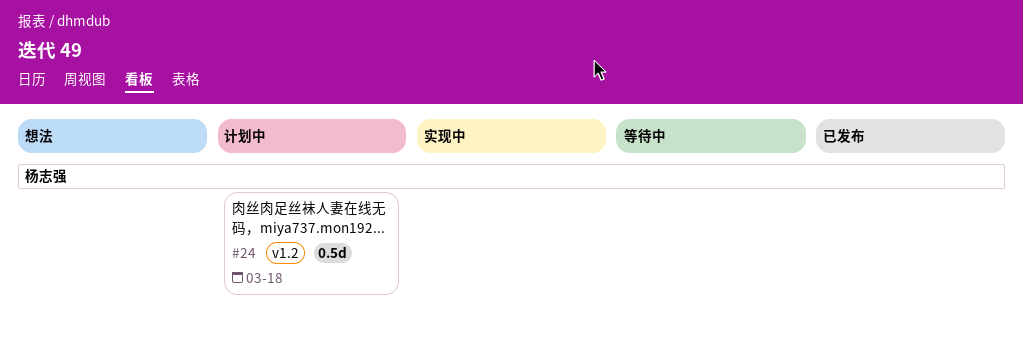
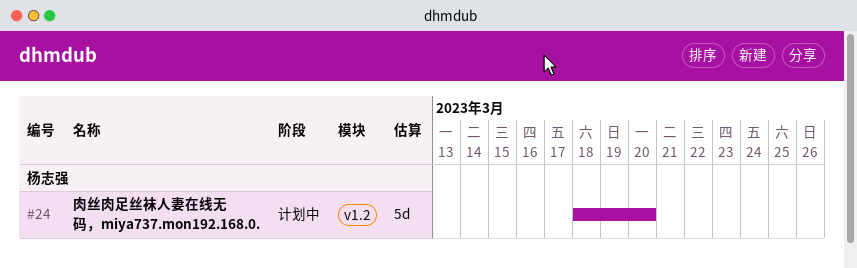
#24, estimate: 0.5d -> 5d
#24, due: Mar 18 -> Mar 20

